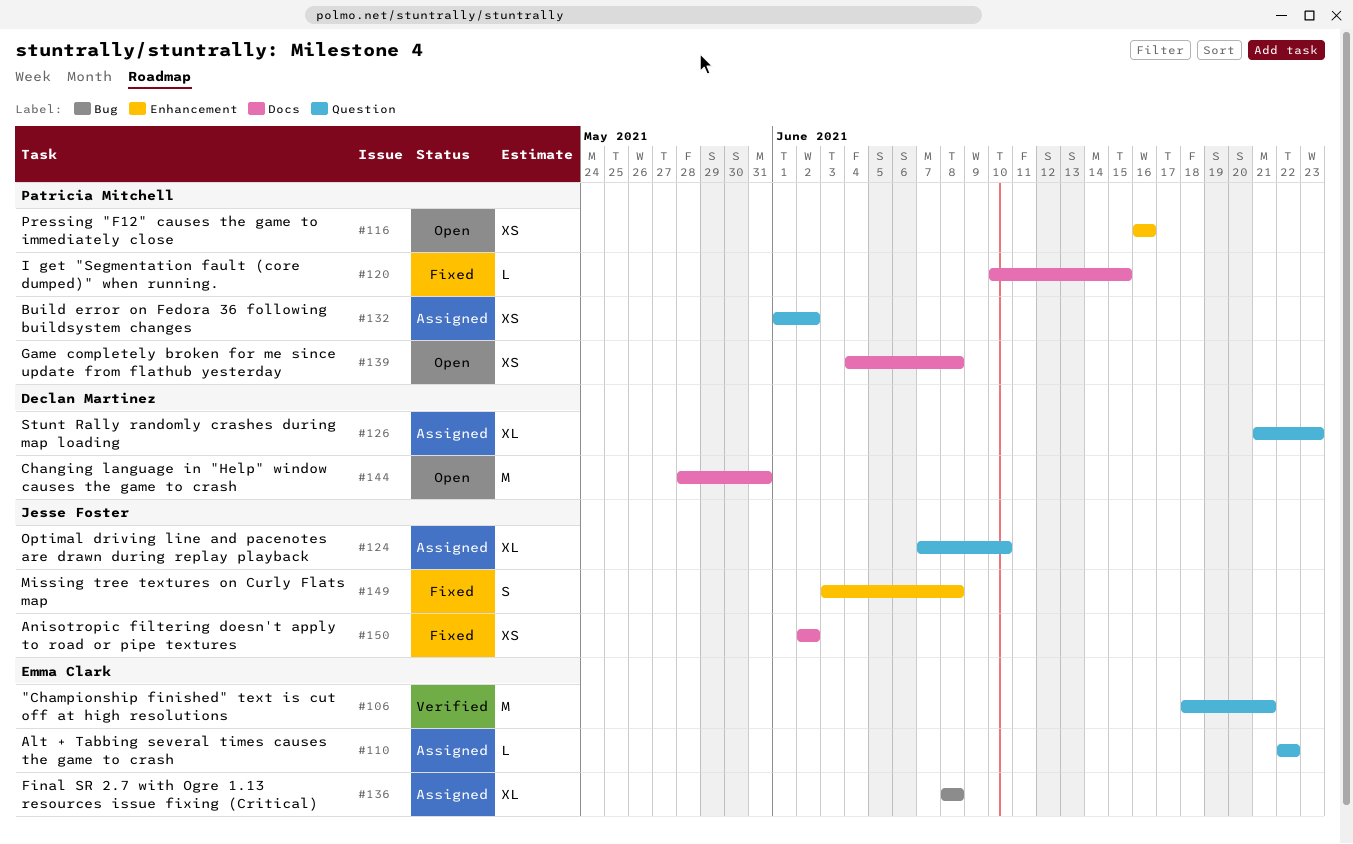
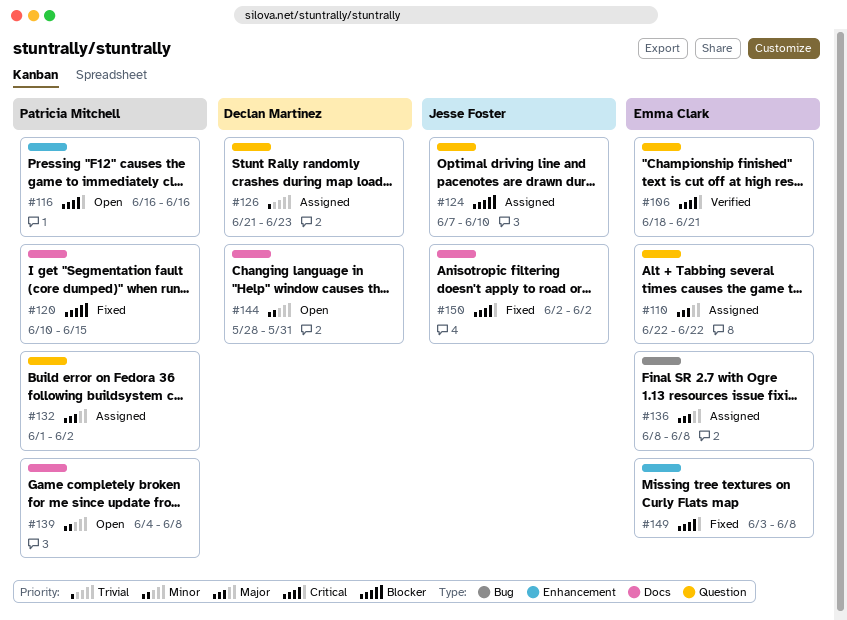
#149, owner: Jesse Foster -> Emma Clark

